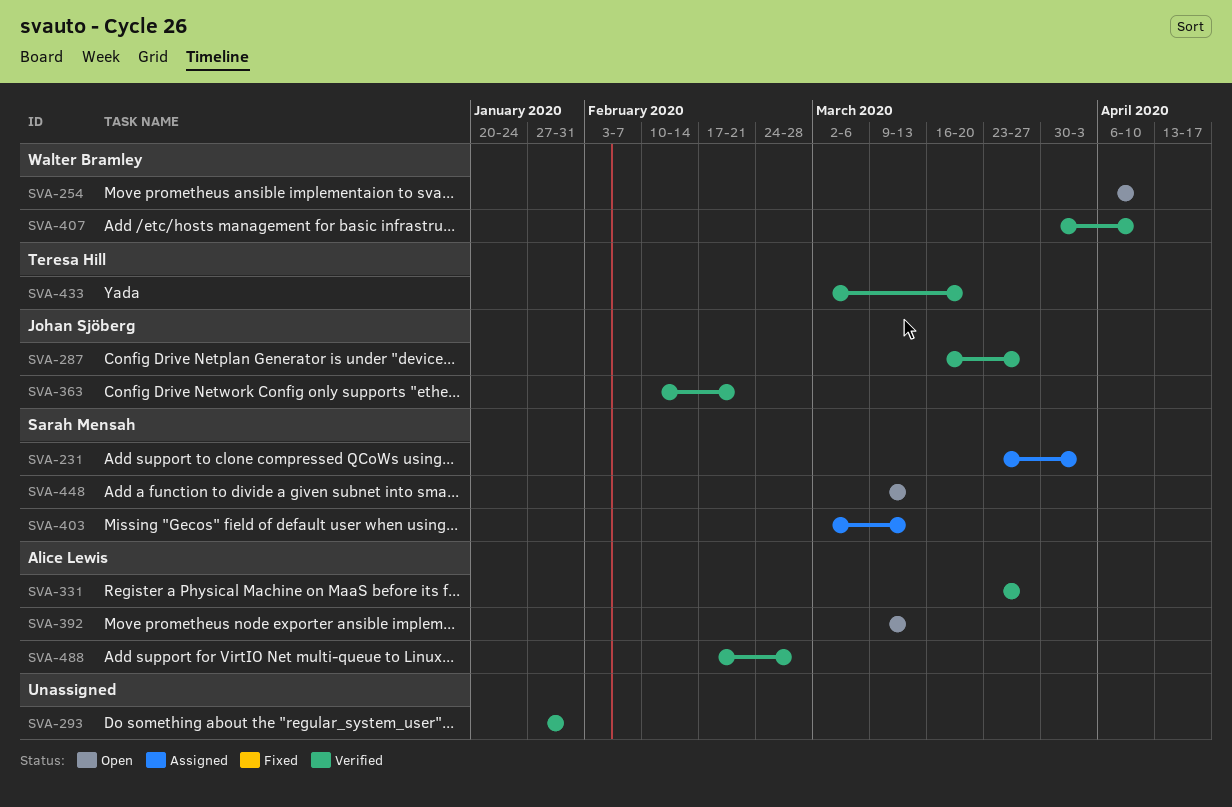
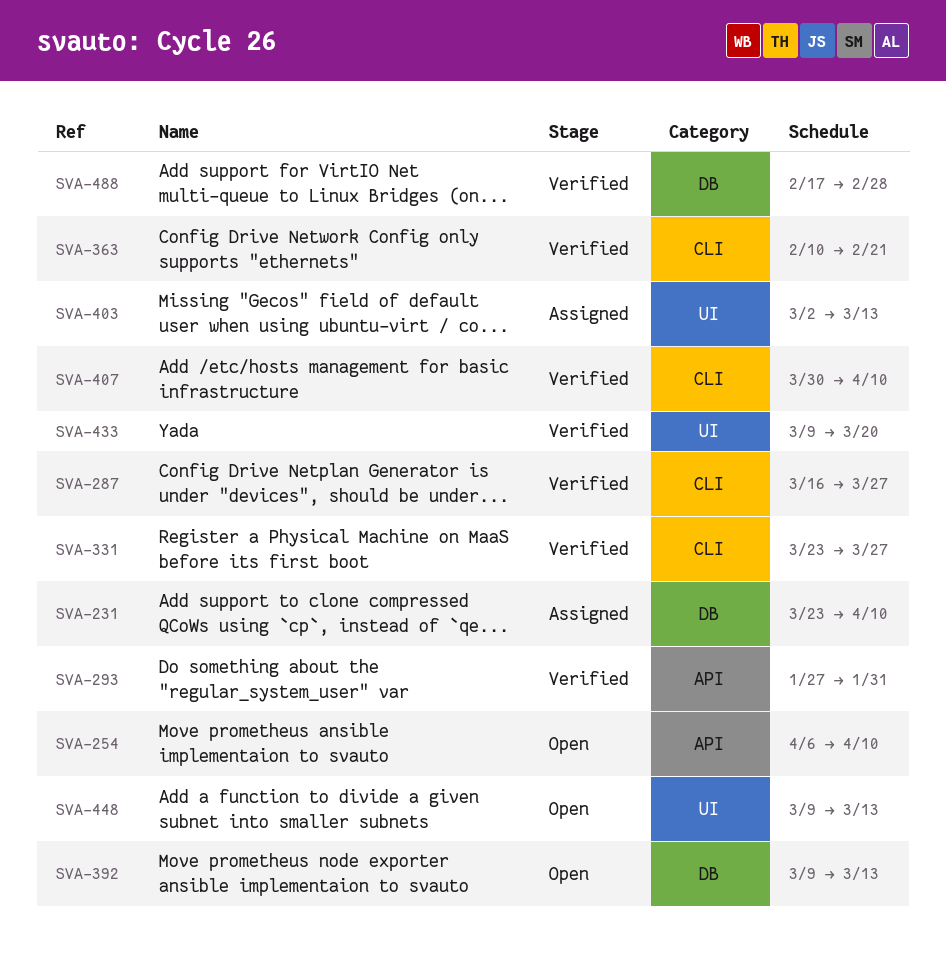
SVA-231, due: Apr 3 -> Apr 10
SVA-433, start: Mar 2 -> Mar 9

